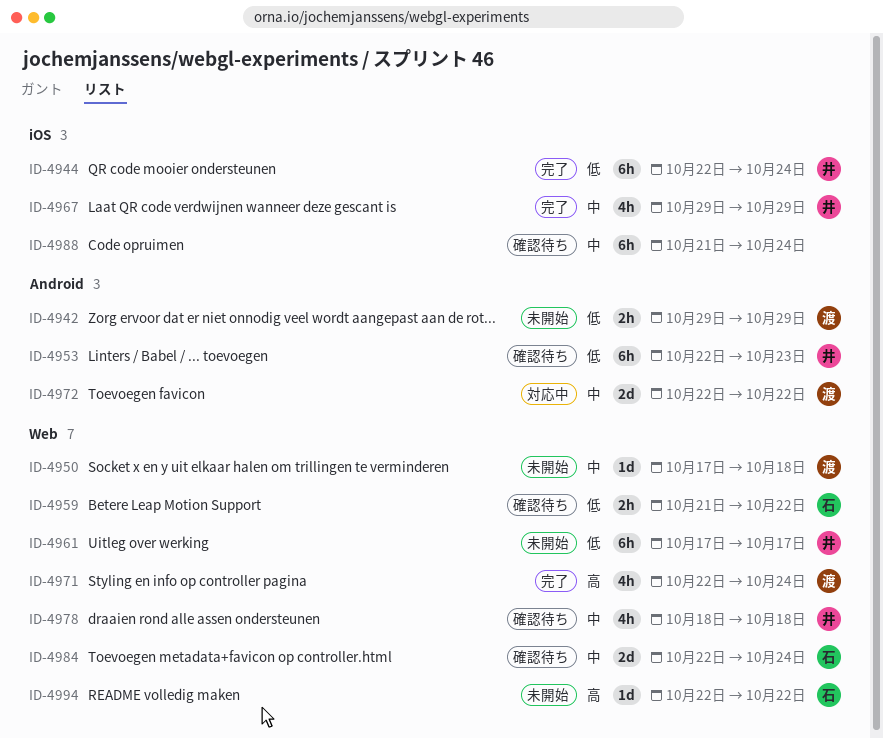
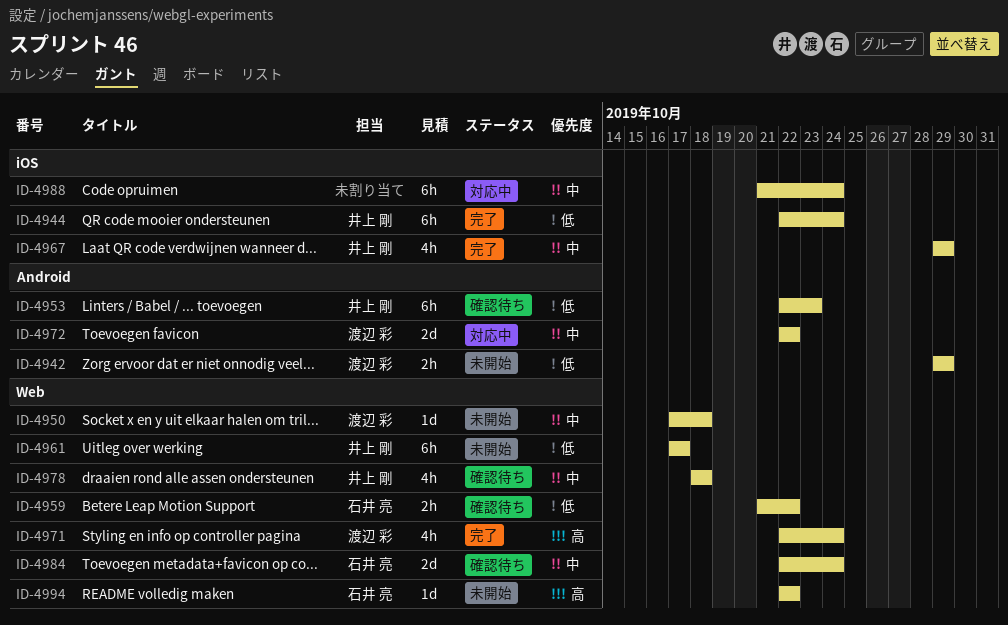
ID-4988, status: 確認待ち -> 対応中

